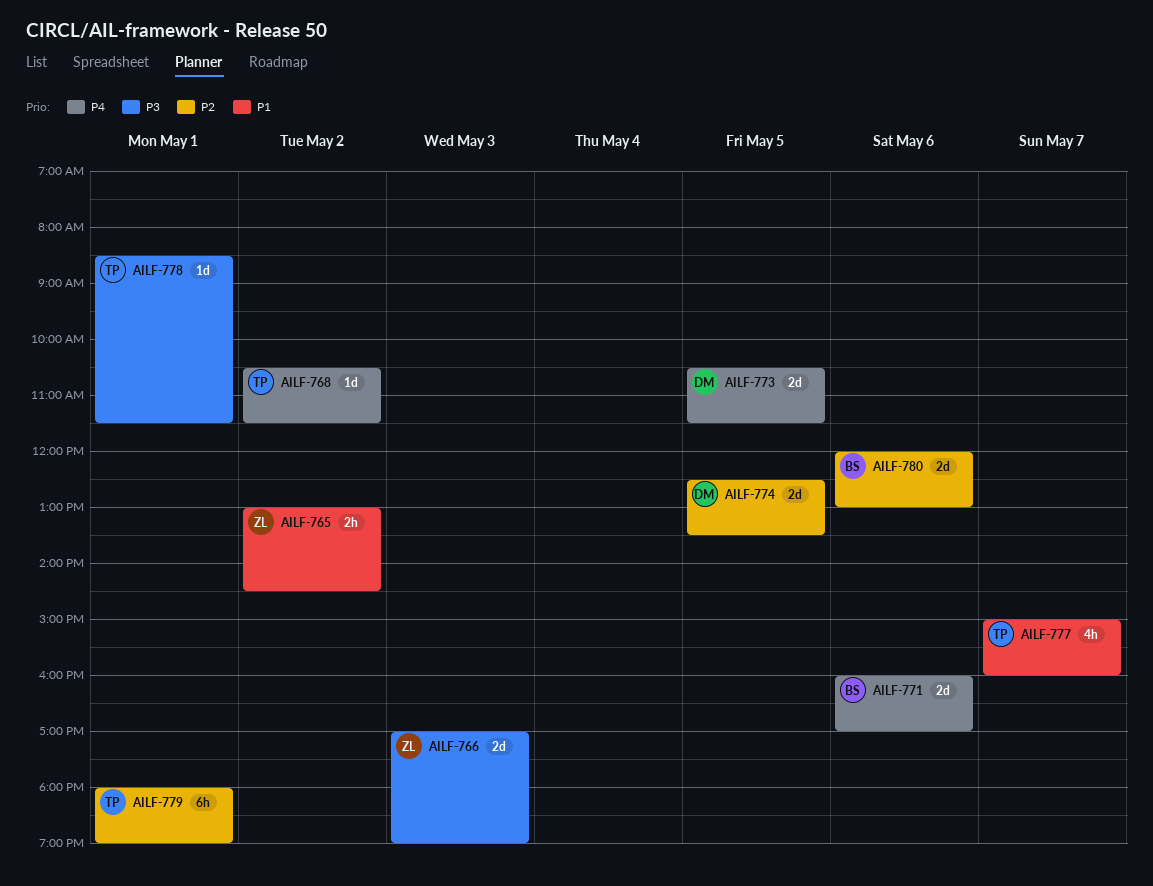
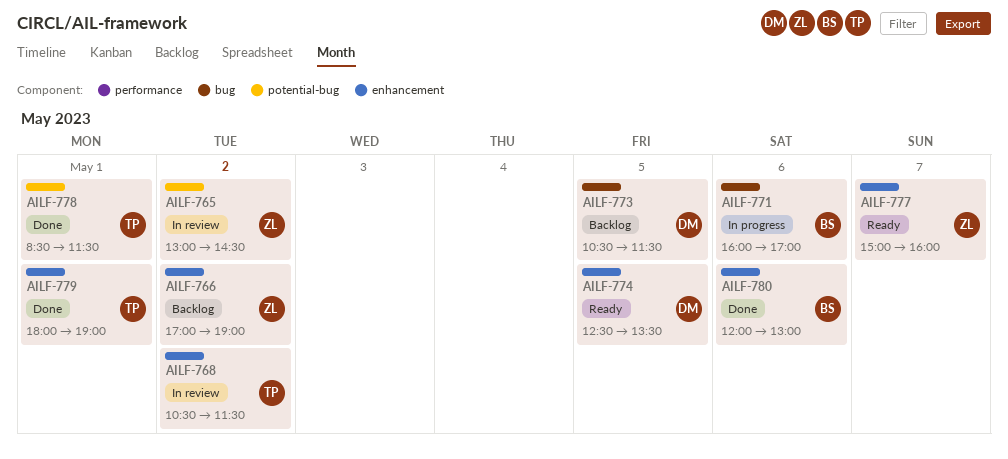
AILF-766, day: May 3 -> May 2
AILF-777, owner: TP -> ZL

